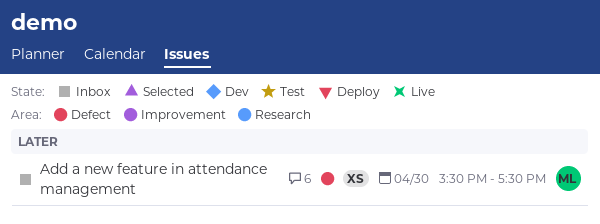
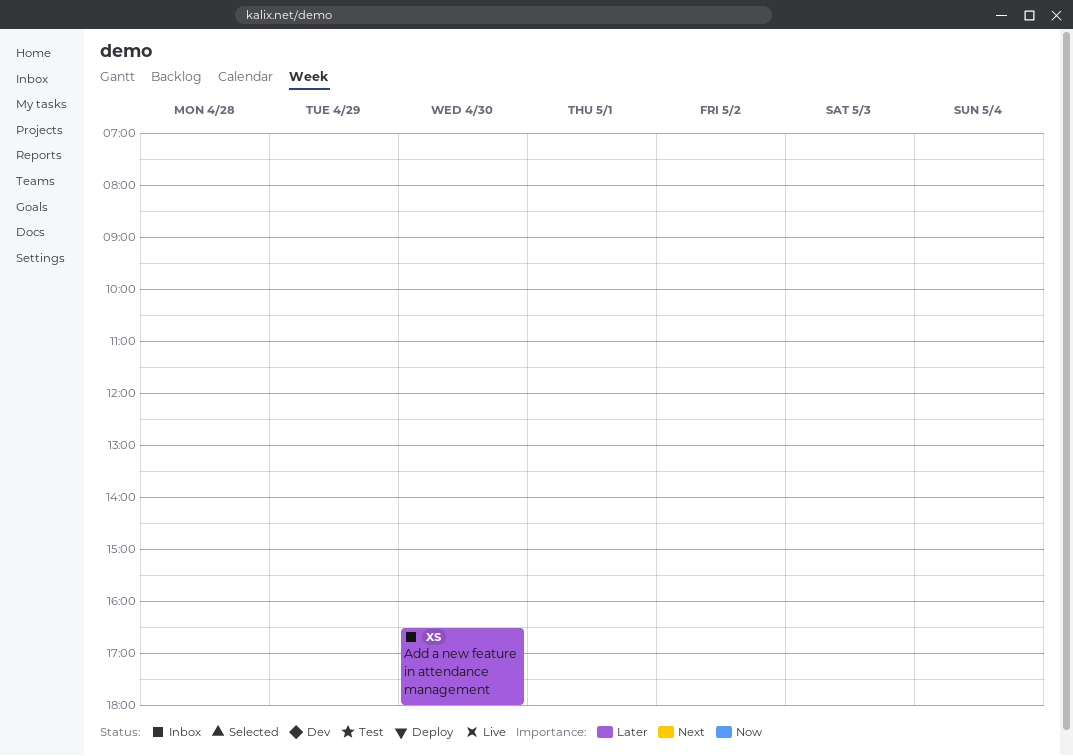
Add a new feature in attendance management, begins: 15:30 -> 16:30
Add a new feature in attendance management, ends: 17:30 -> 18:00

